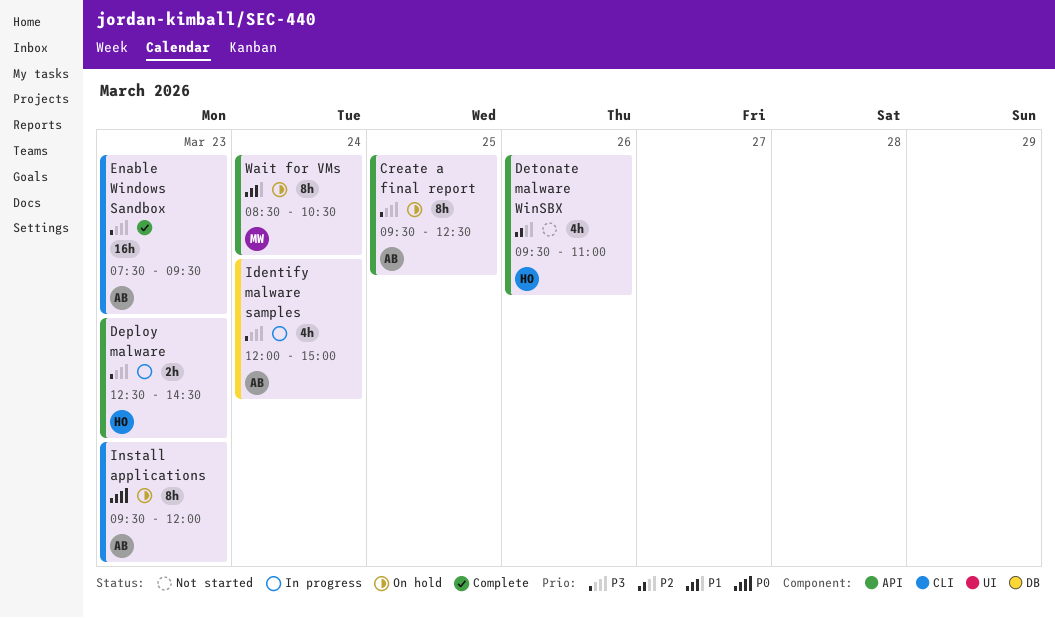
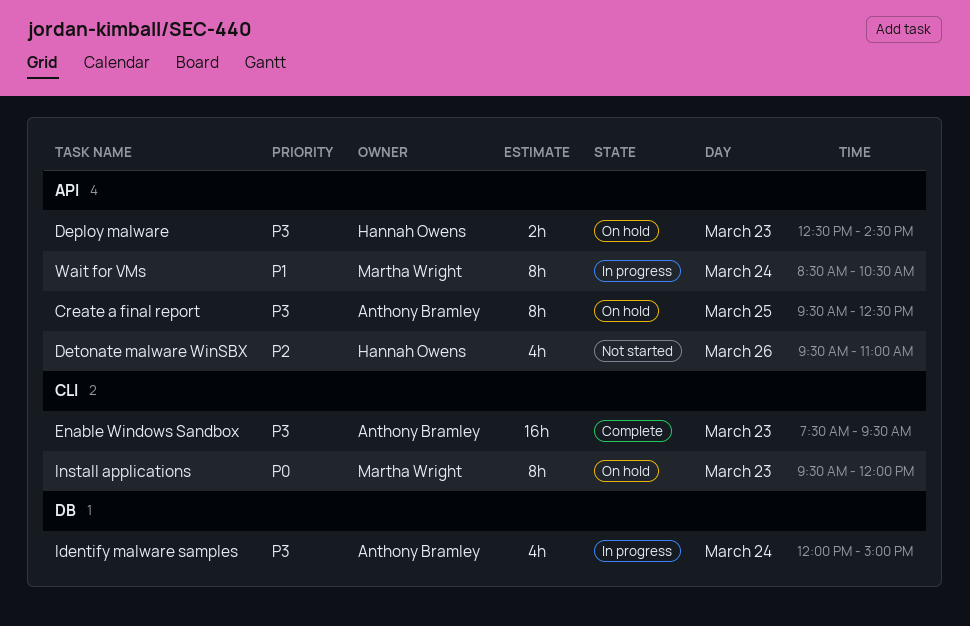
Deploy malware, status: In progress -> On hold
Install applications, owner: Anthony Bramley -> Martha Wright
Wait for VMs, status: On hold -> In progress

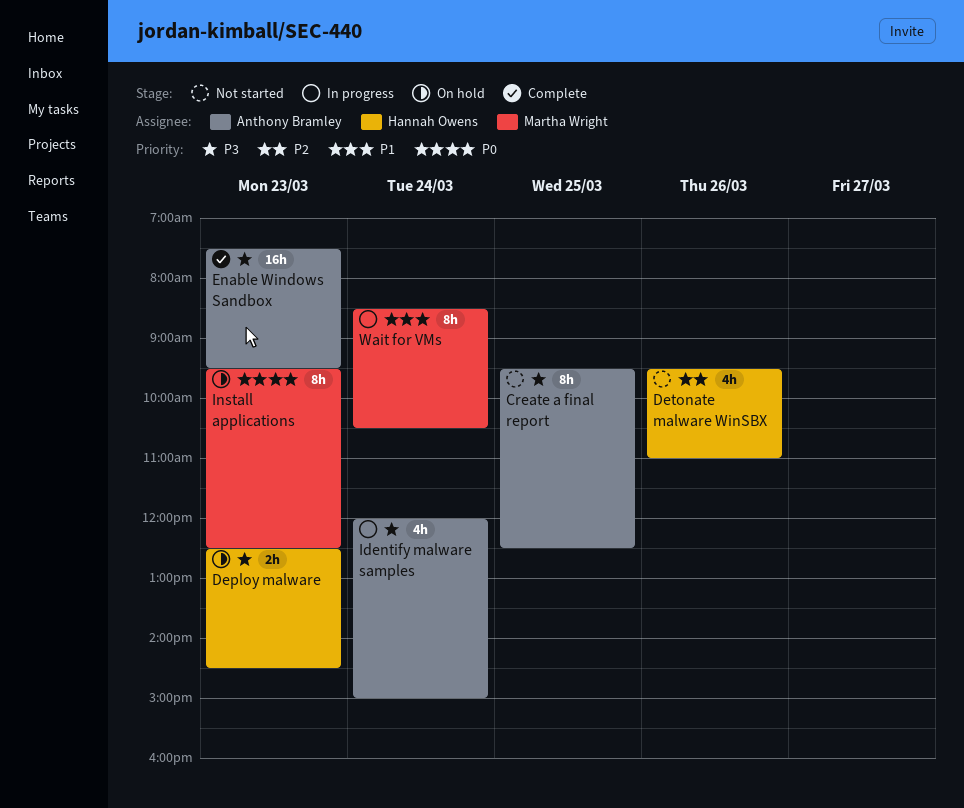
Create a final report, status: On hold -> Not started
Install applications, ends: 12:00 -> 12:30

